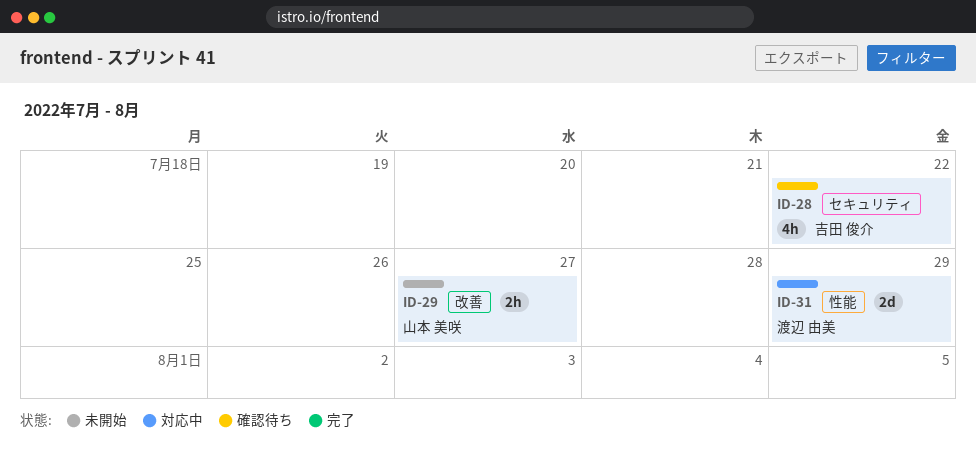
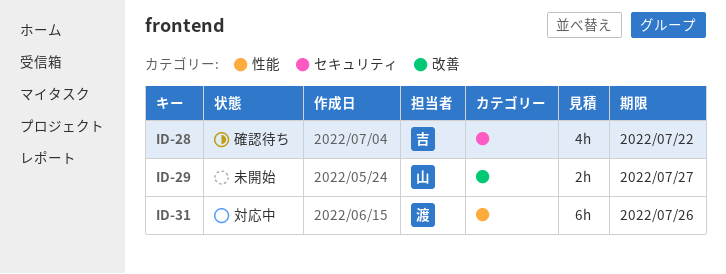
ID-31, estimate: 2d -> 6h
ID-31, due: Jul 29 -> Jul 26

